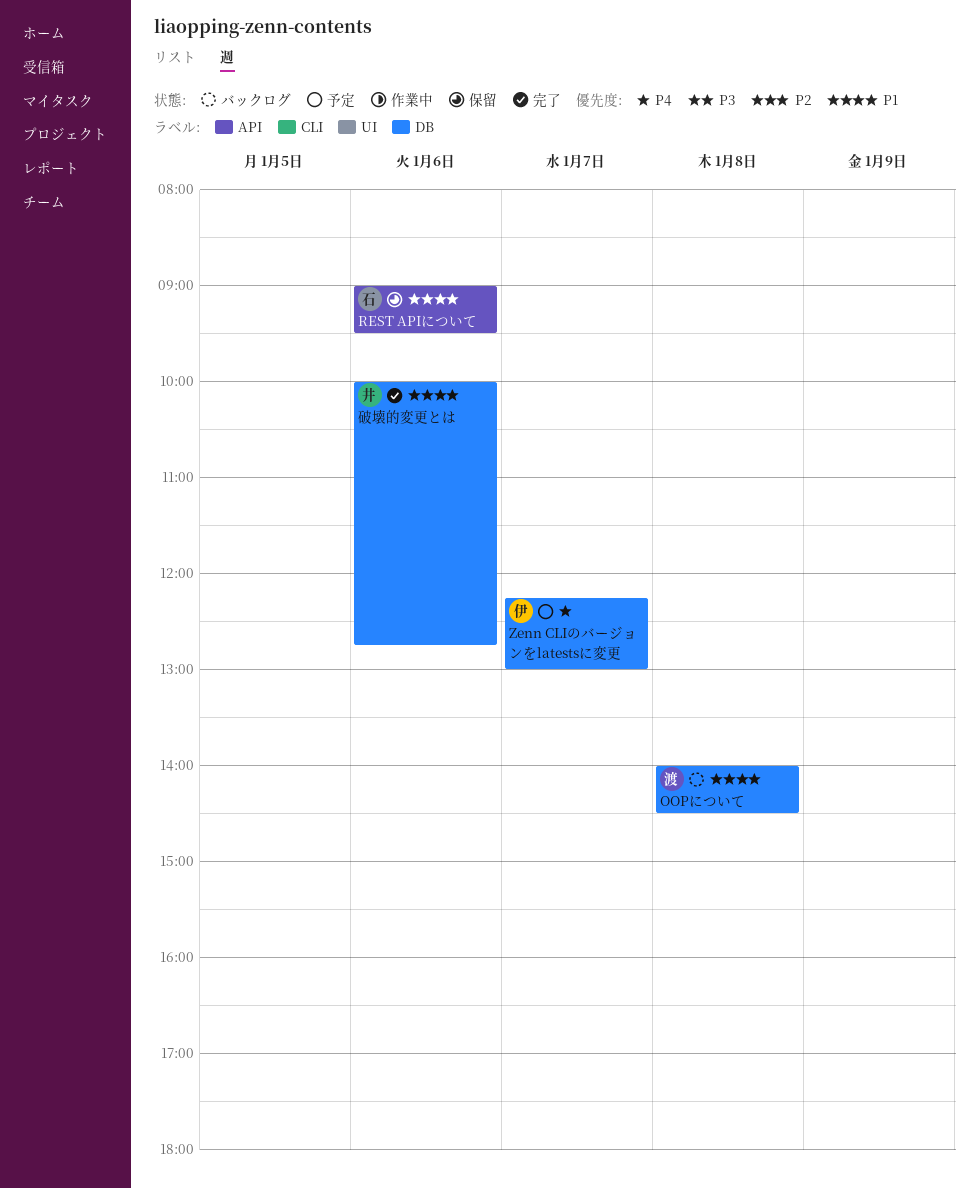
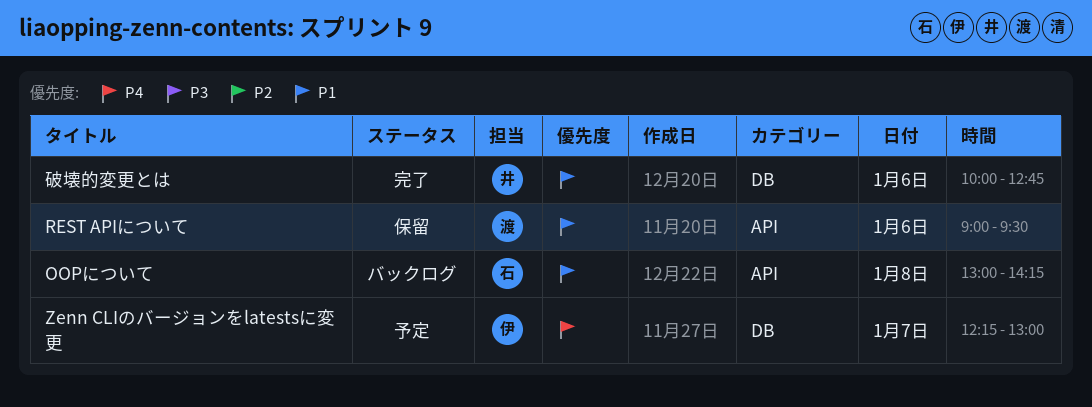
OOPについて, owner: 渡 -> 石
OOPについて, label: DB -> API
OOPについて, begins: 14:00 -> 13:00
OOPについて, ends: 14:30 -> 14:15
REST APIについて, owner: 石 -> 渡

